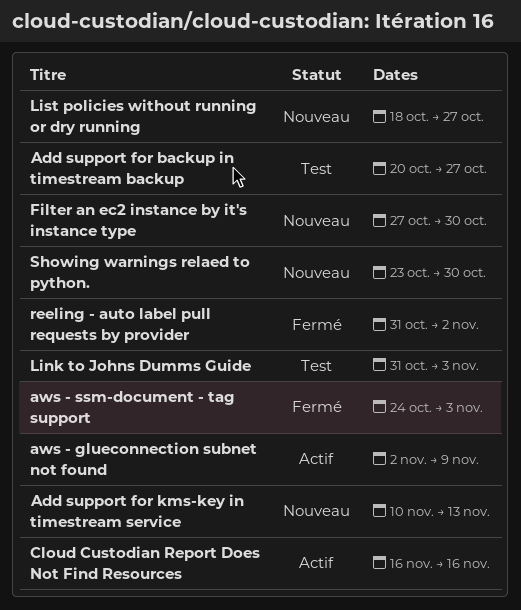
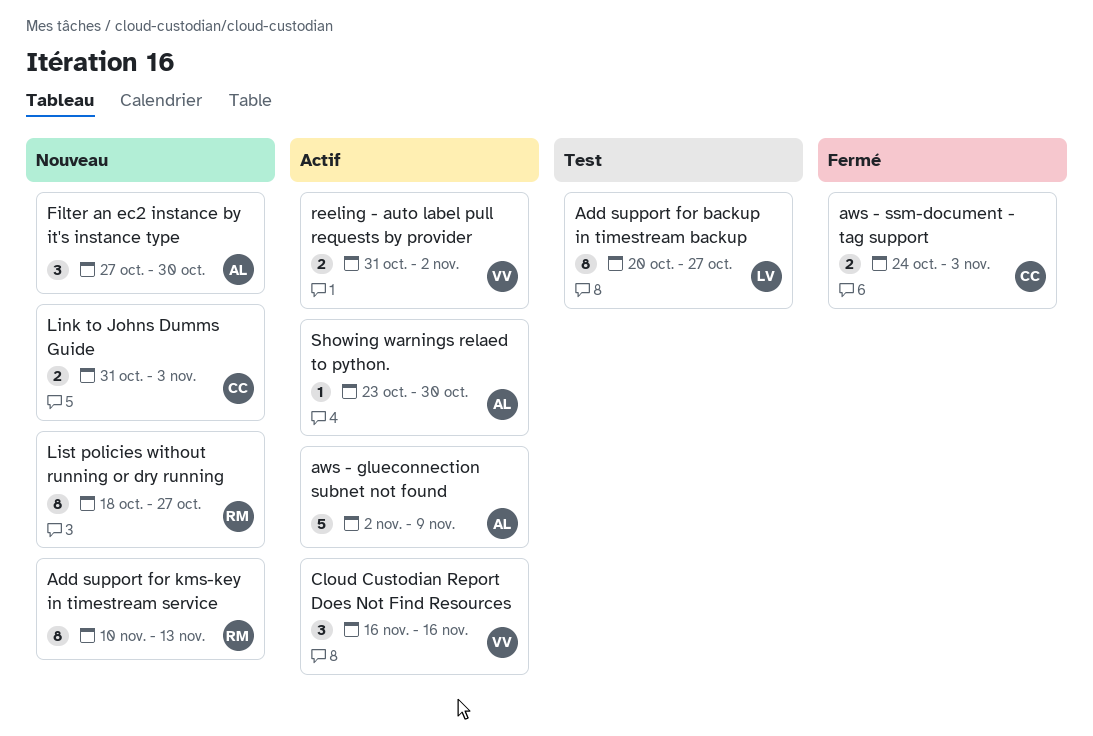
Link to Johns Dumms Guide, status: Test -> Nouveau
reeling - auto label pull requests by provider, status: Fermé -> Actif
Showing warnings relaed to python., status: Nouveau -> Actif

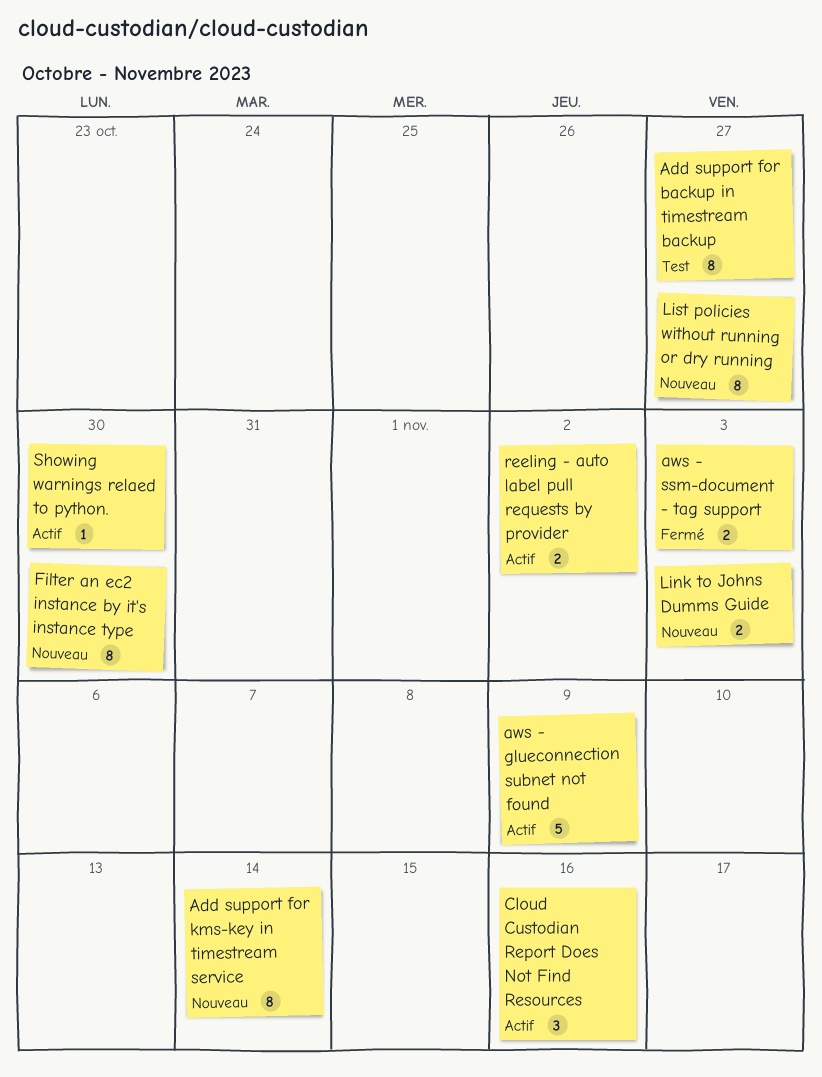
Add support for kms-key in timestream service, due: Nov 13 -> Nov 14
Filter an ec2 instance by it's instance type, estimate: 3 -> 8

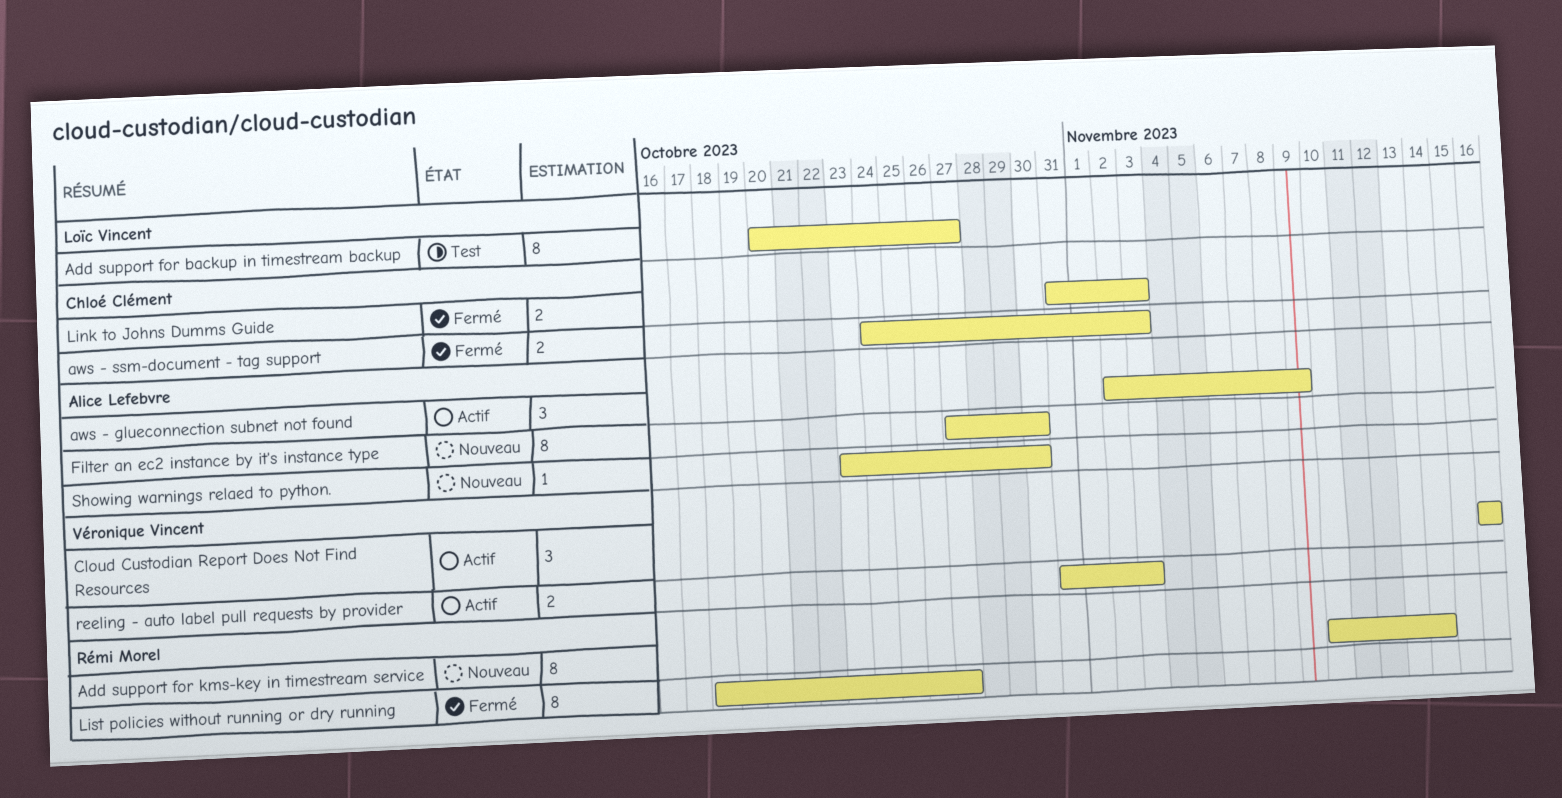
aws - glueconnection subnet not found, estimate: 5 -> 3
Link to Johns Dumms Guide, status: Nouveau -> Fermé
List policies without running or dry running, status: Nouveau -> Fermé
reeling - auto label pull requests by provider, due: Nov 2 -> Nov 3
Showing warnings relaed to python., status: Actif -> Nouveau

